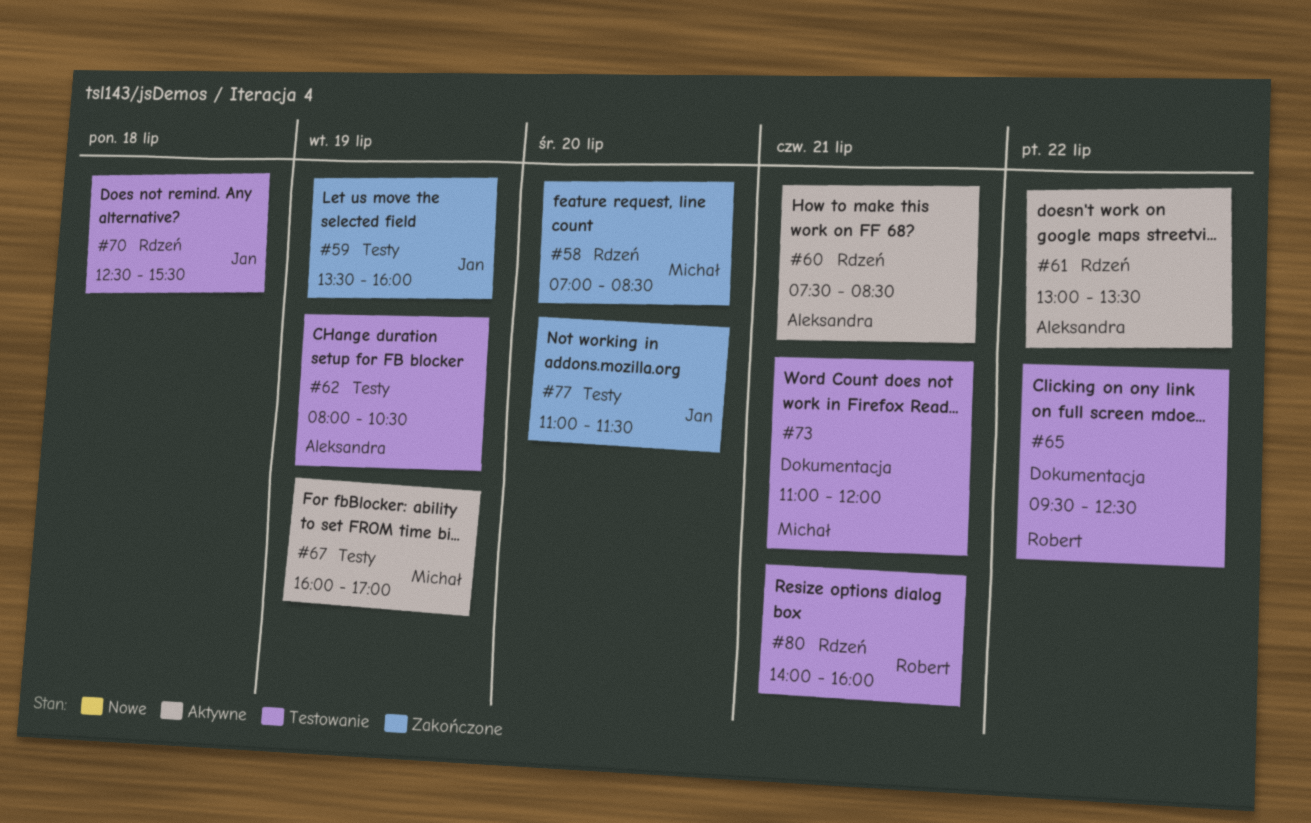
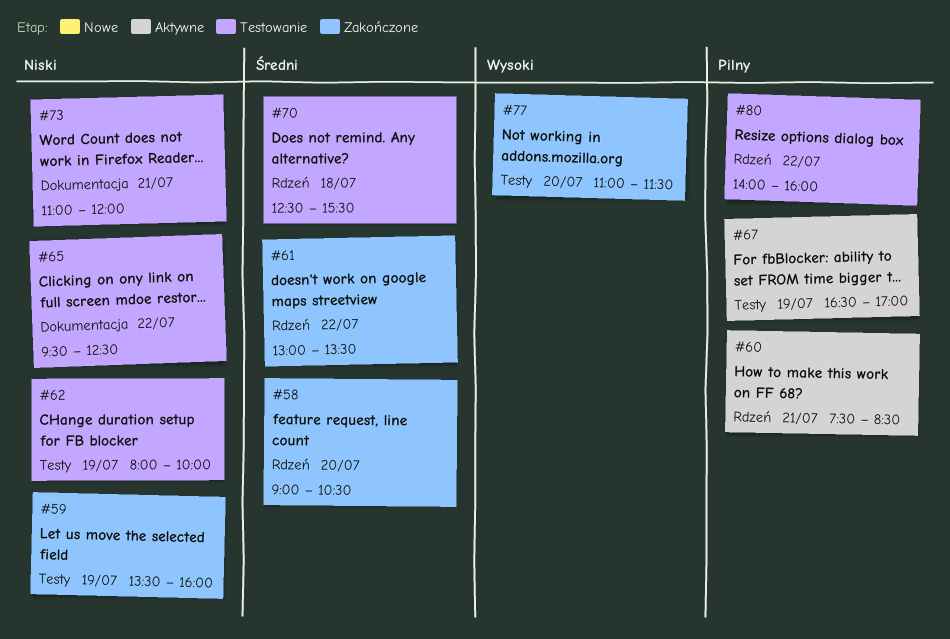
#58, begins: 07:00 -> 09:00
#58, ends: 08:30 -> 10:30
#61, status: Aktywne -> Zakończone
#62, ends: 10:30 -> 10:00
#67, begins: 16:00 -> 16:30
#80, day: Jul 21 -> Jul 22

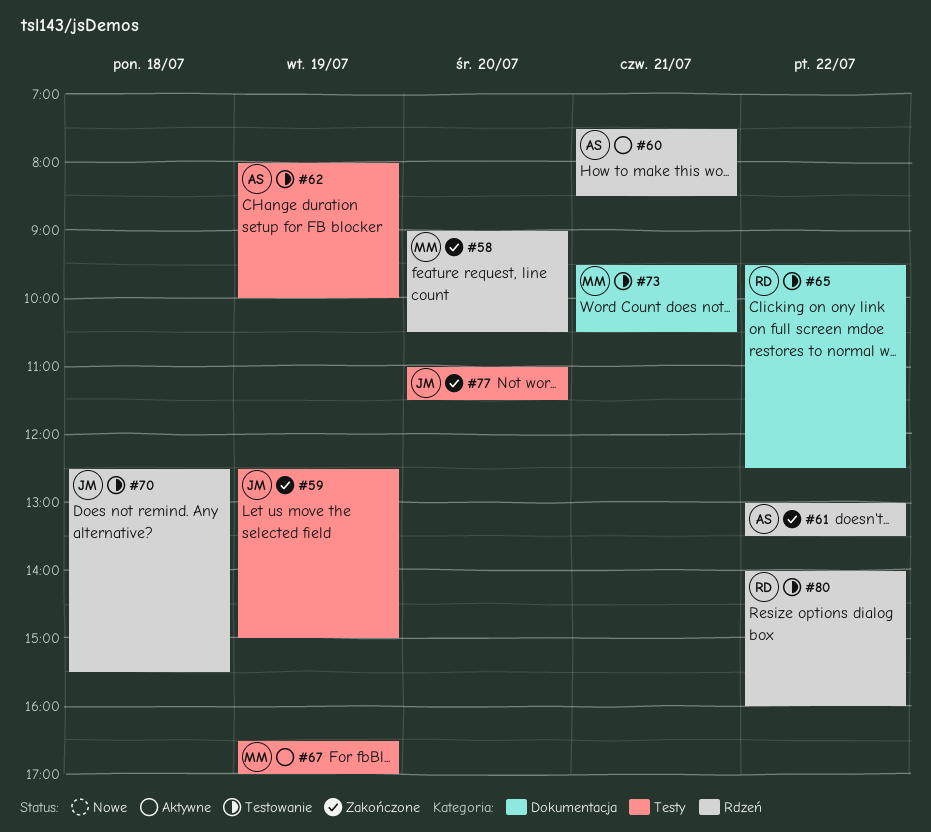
#59, begins: 13:30 -> 12:30
#59, ends: 16:00 -> 15:00
#73, begins: 11:00 -> 09:30
#73, ends: 12:00 -> 10:30

